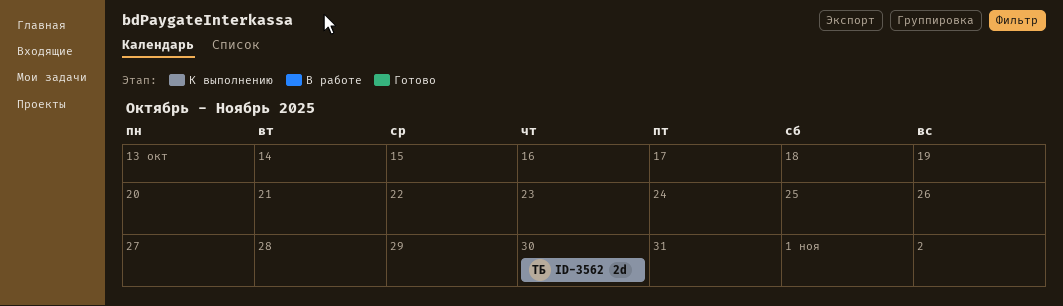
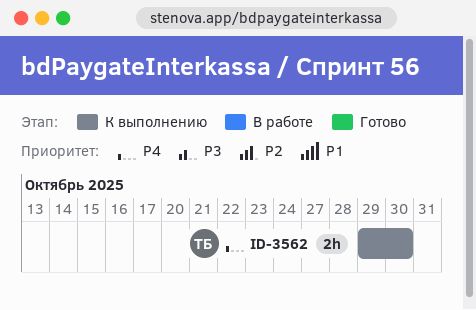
ID-3562, estimate: 2d -> 2h
ID-3562, start: Oct 30 -> Oct 29

